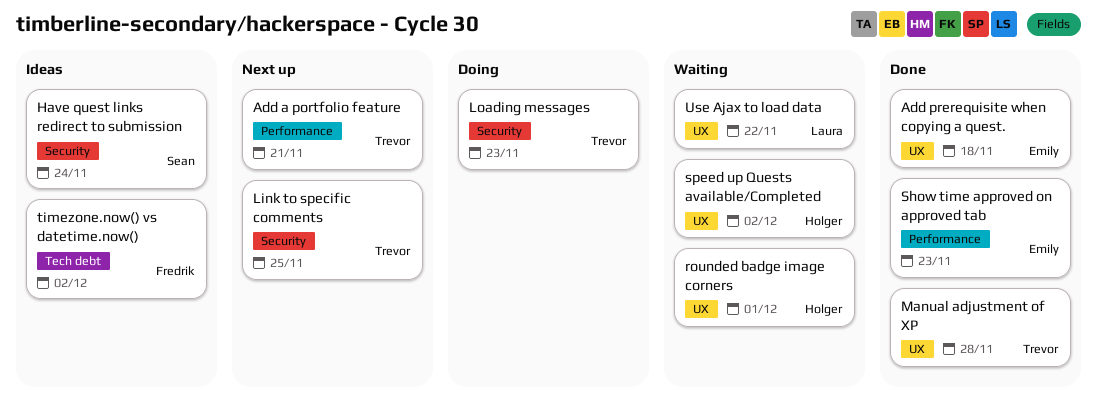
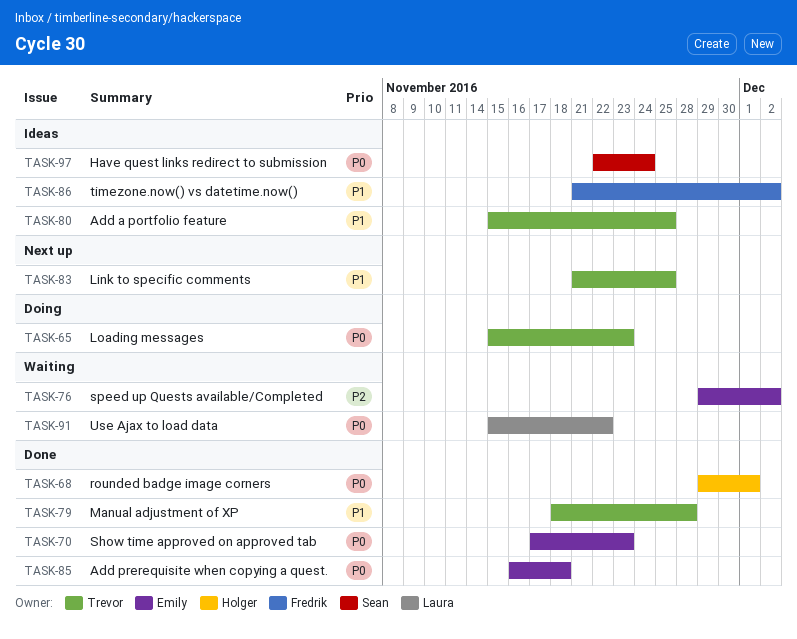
Add a portfolio feature, status: Next up -> Ideas
Add a portfolio feature, due: Nov 21 -> Nov 25
rounded badge image corners, status: Waiting -> Done
speed up Quests available/Completed, owner: Holger -> Emily

